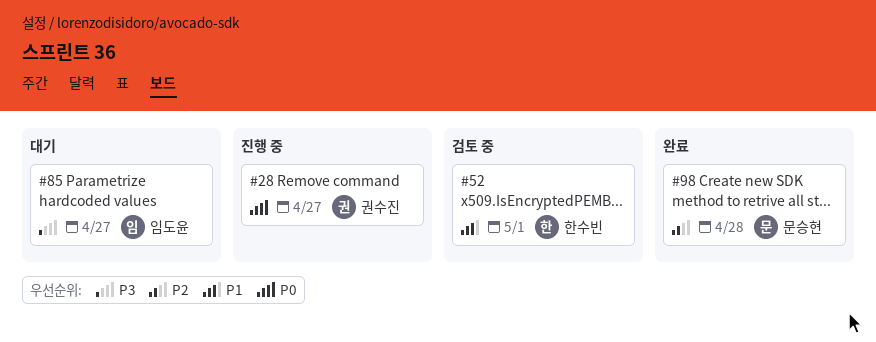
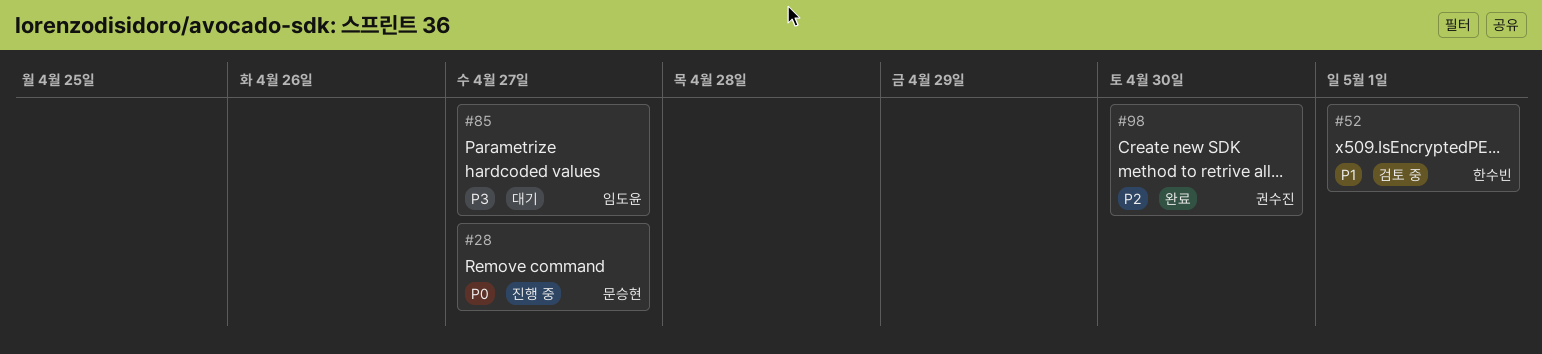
#28, owner: 권수진 -> 문승현
#98, owner: 문승현 -> 권수진
#98, due: Apr 28 -> Apr 30

